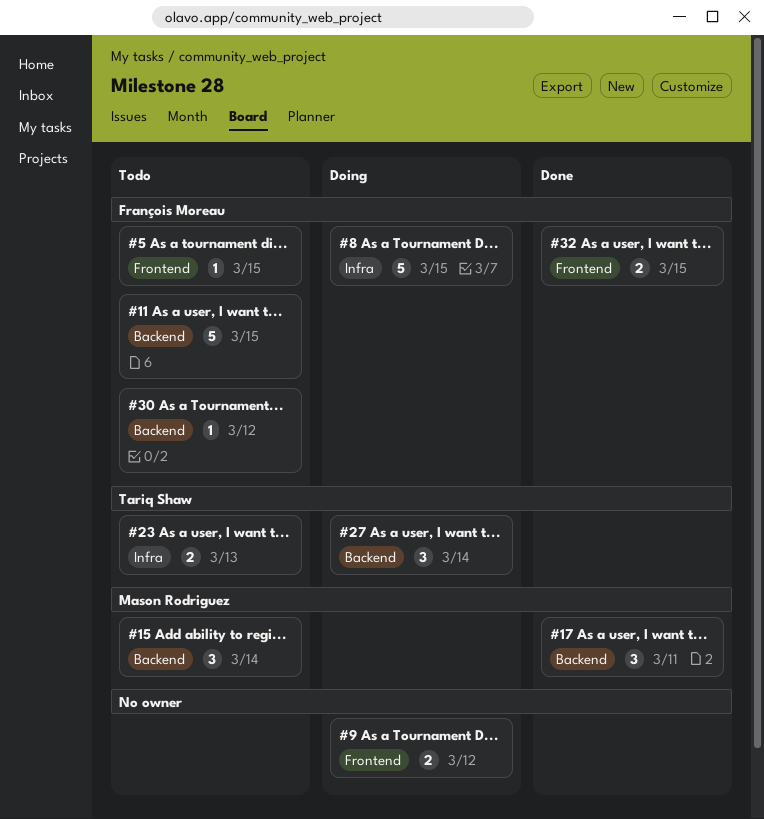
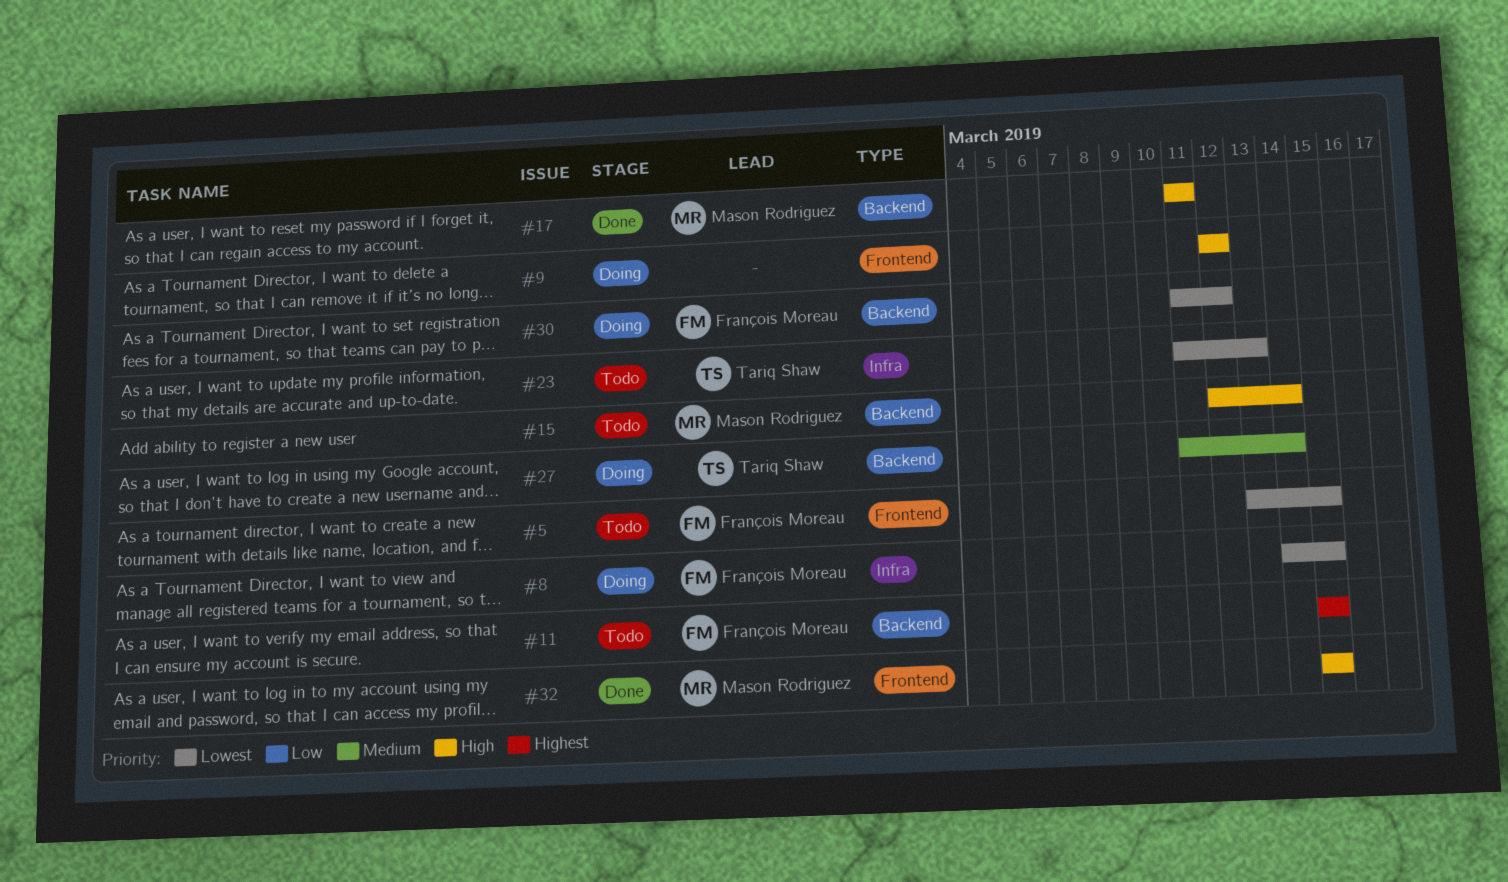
#30, status: Todo -> Doing
#32, owner: François Moreau -> Mason Rodriguez

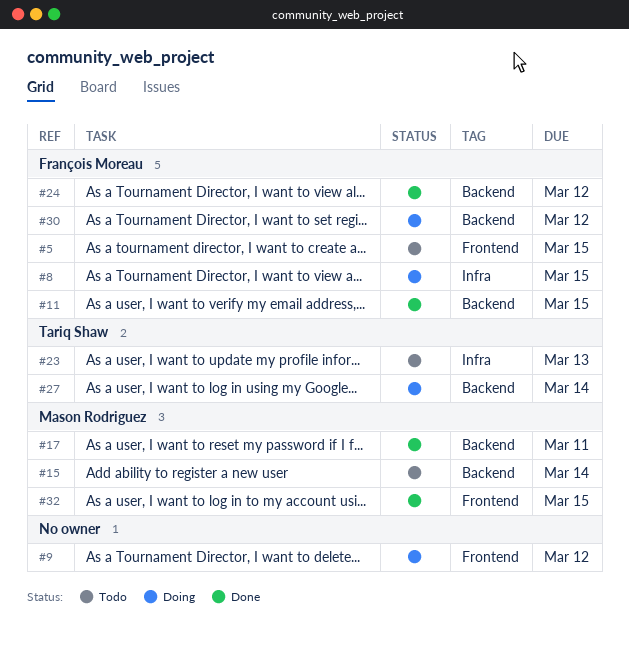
#11, status: Todo -> Done
#24: none -> present

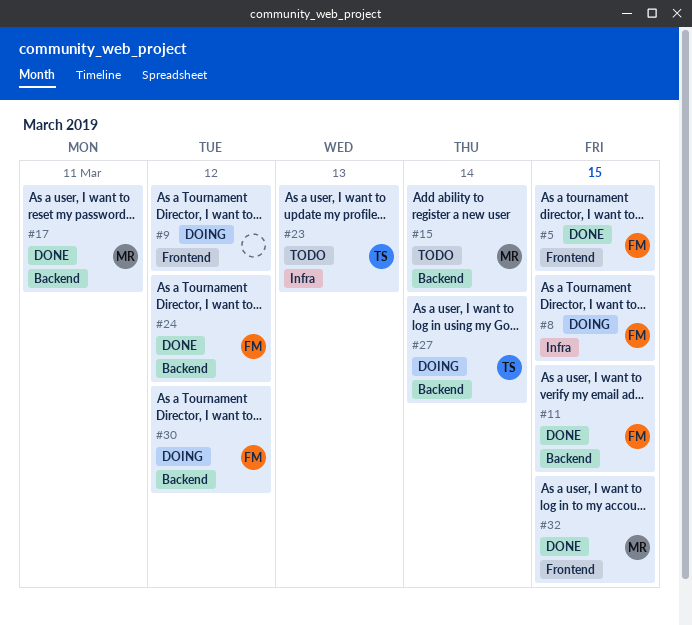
#5, status: Todo -> Done

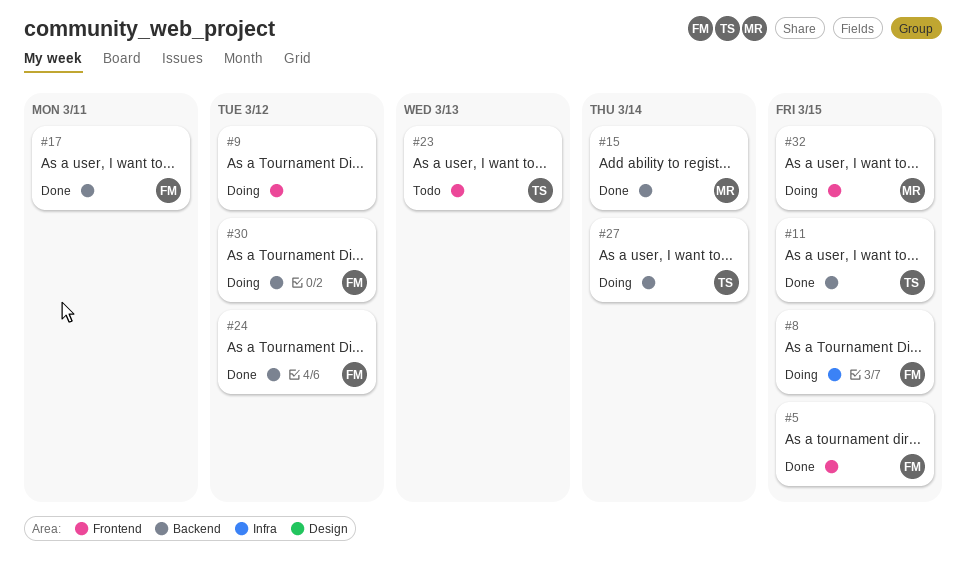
#11, owner: FM -> TS
#15, status: Todo -> Done
#17, owner: MR -> FM
#23, label: Infra -> Frontend
#32, status: Done -> Doing

